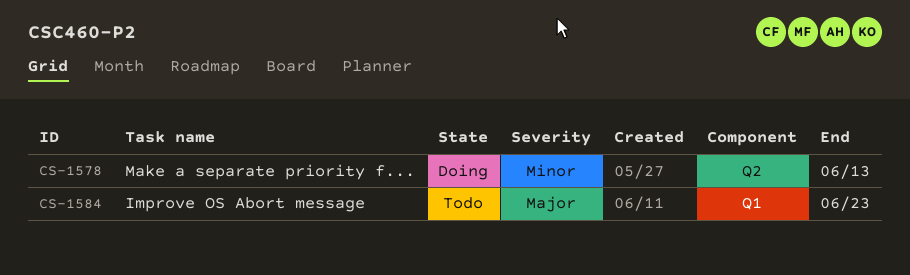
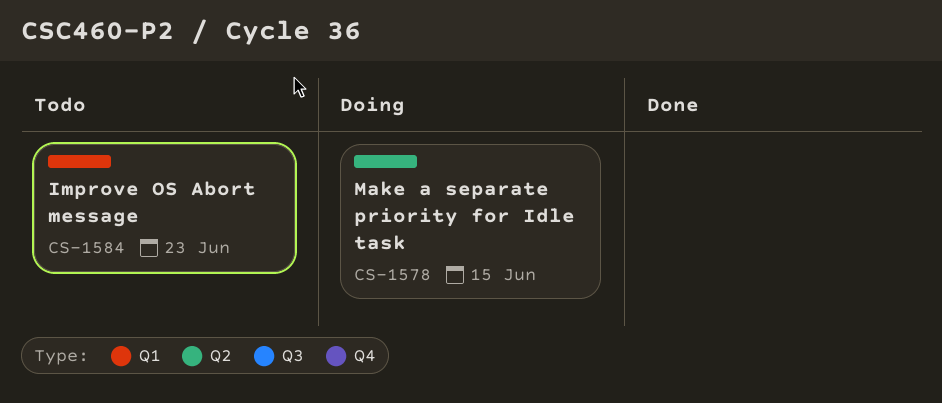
CS-1578, due: Jun 13 -> Jun 15

